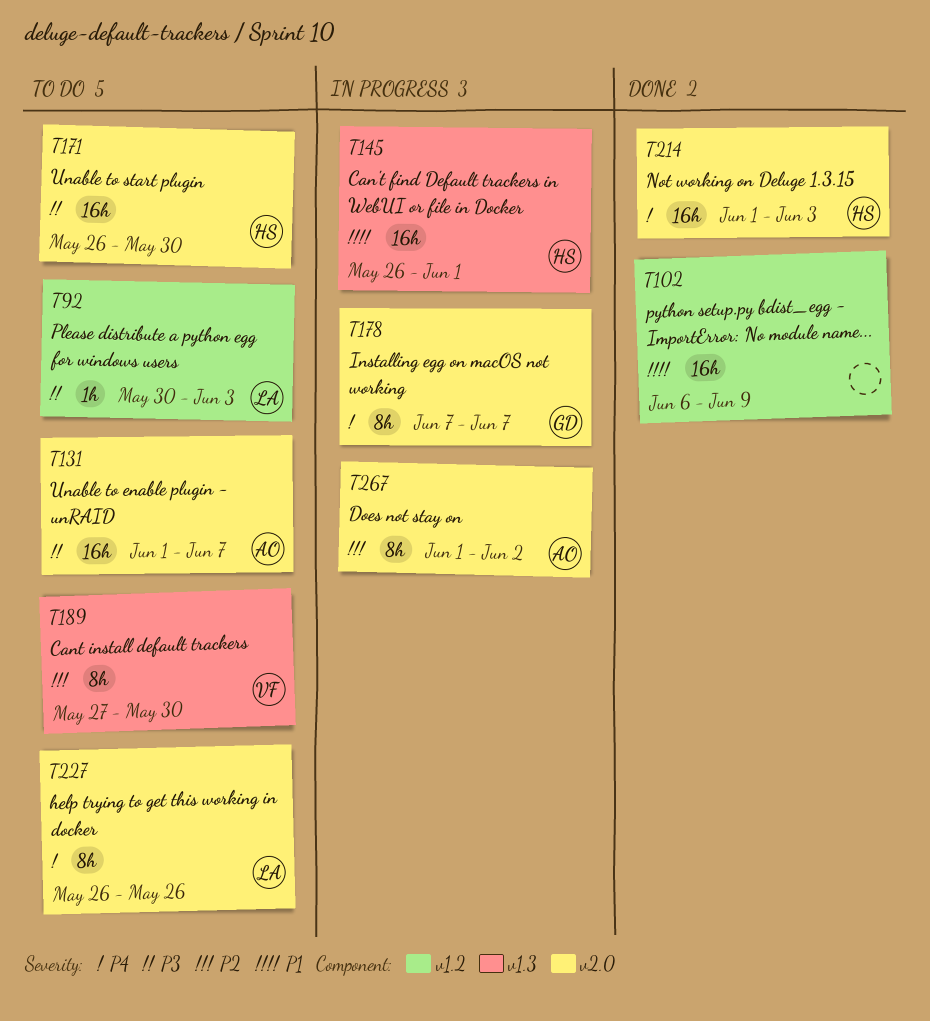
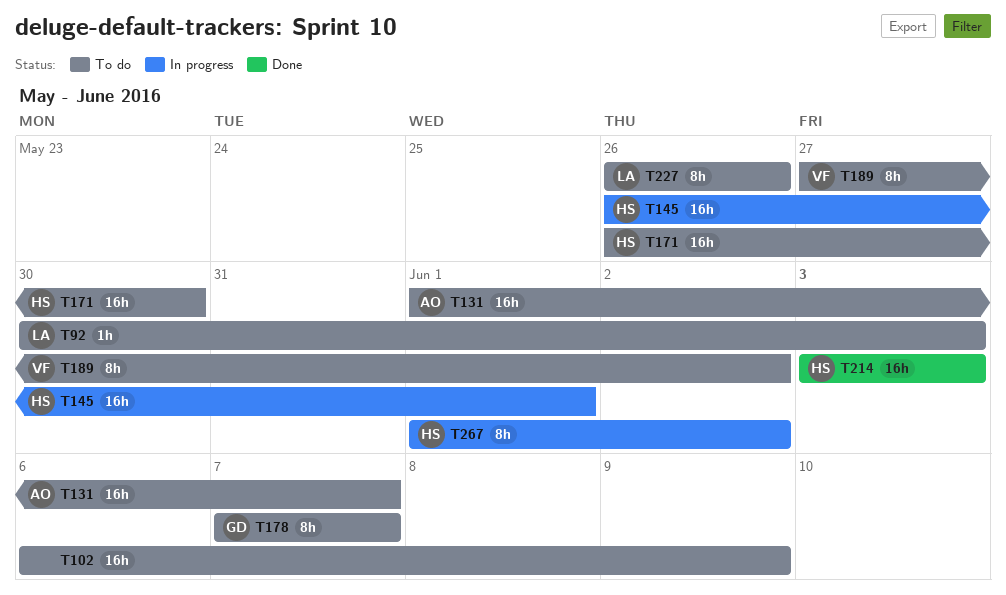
T102, status: Done -> To do
T178, status: In progress -> To do
T189, due: May 30 -> Jun 2
T214, start: Jun 1 -> Jun 3
T267, owner: AO -> HS

